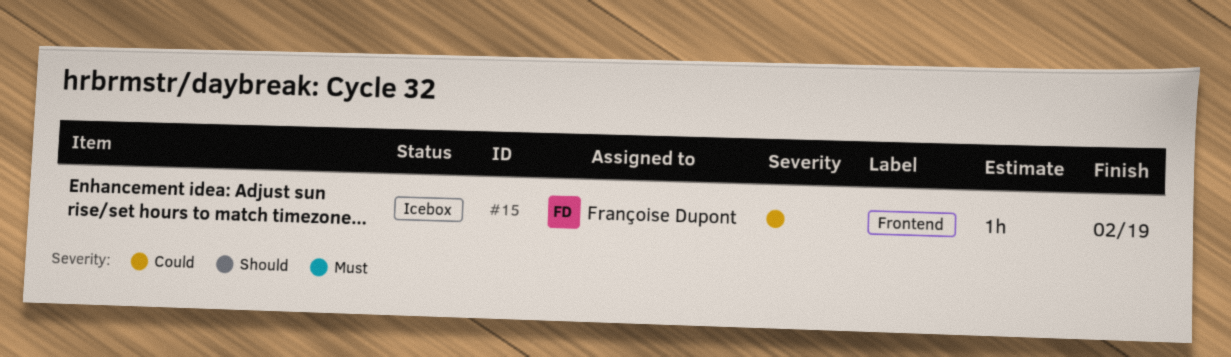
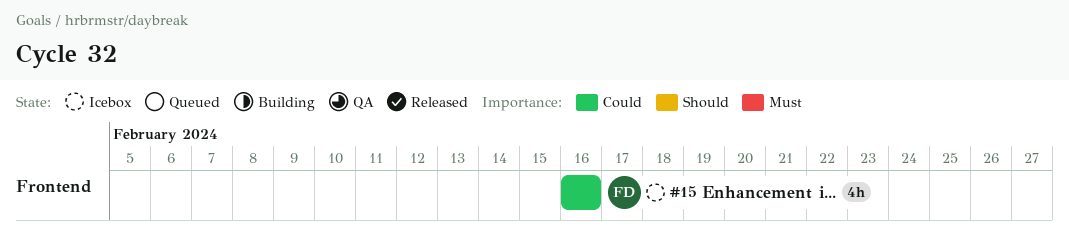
#15, estimate: 1h -> 4h
#15, due: Feb 19 -> Feb 16

